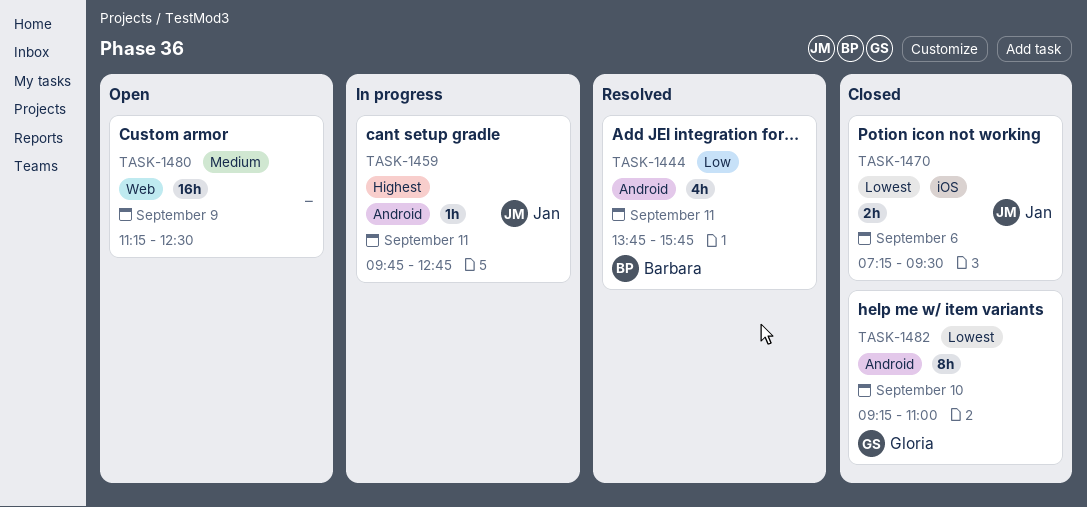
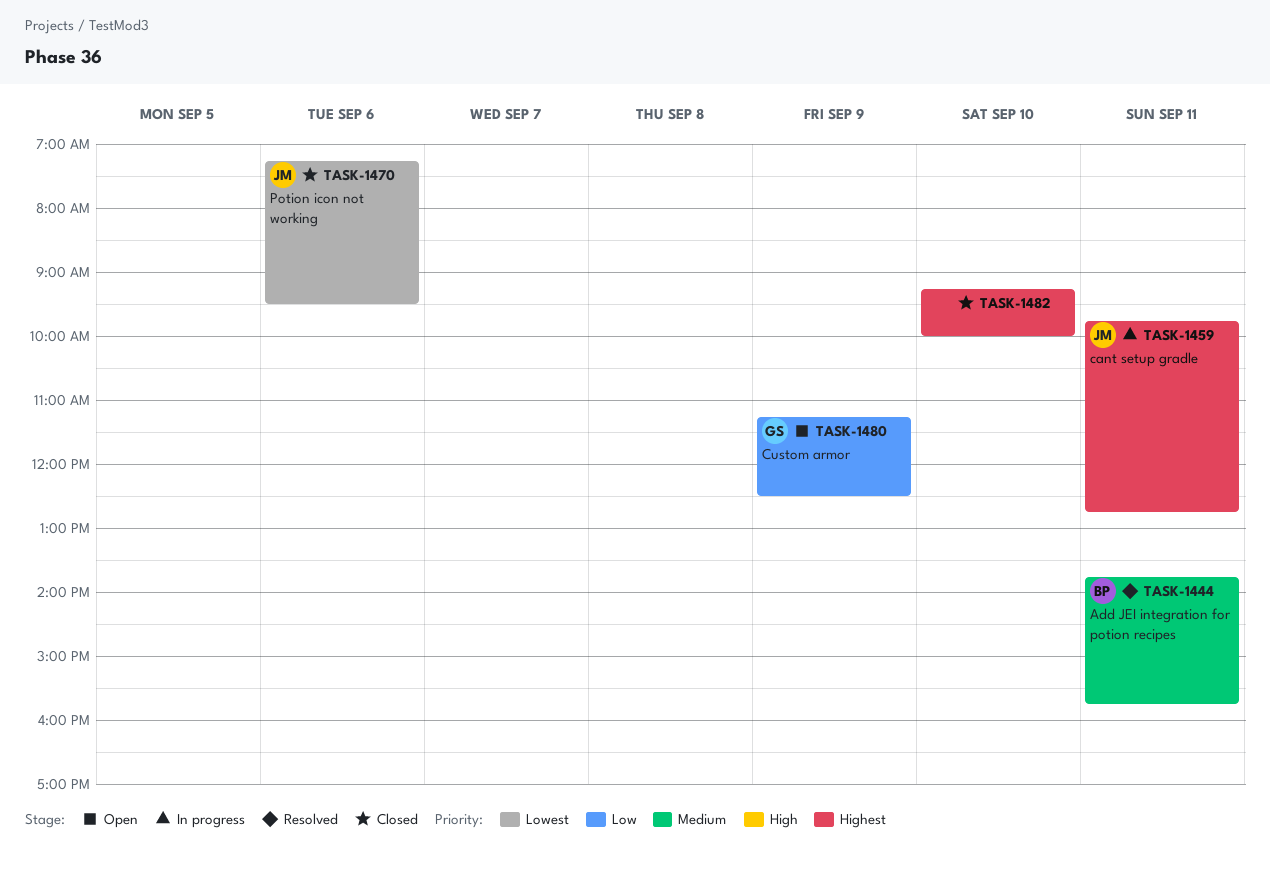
TASK-1444, priority: Low -> Medium
TASK-1480, owner: none -> Gloria
TASK-1480, priority: Medium -> Low
TASK-1482, owner: Gloria -> none
TASK-1482, priority: Lowest -> Highest
TASK-1482, ends: 11:00 -> 10:00

